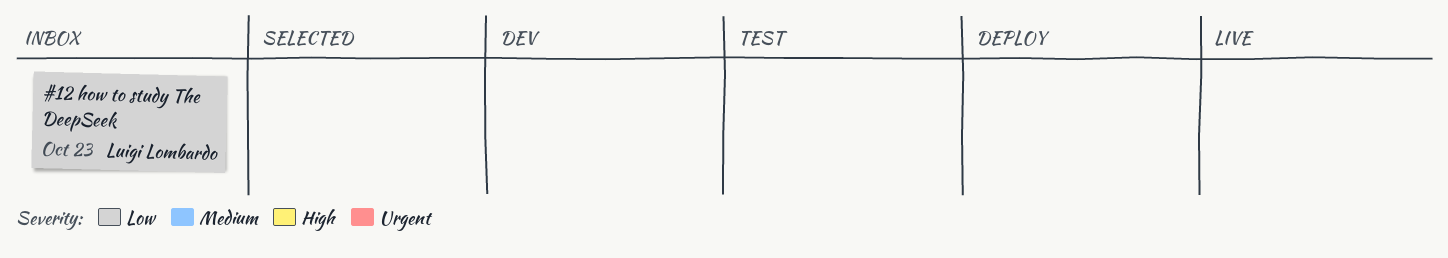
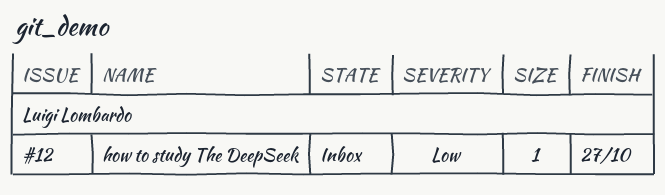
#12, due: Oct 23 -> Oct 27

